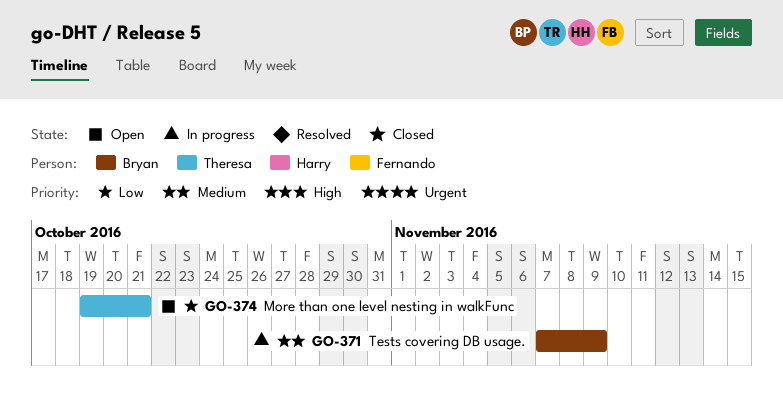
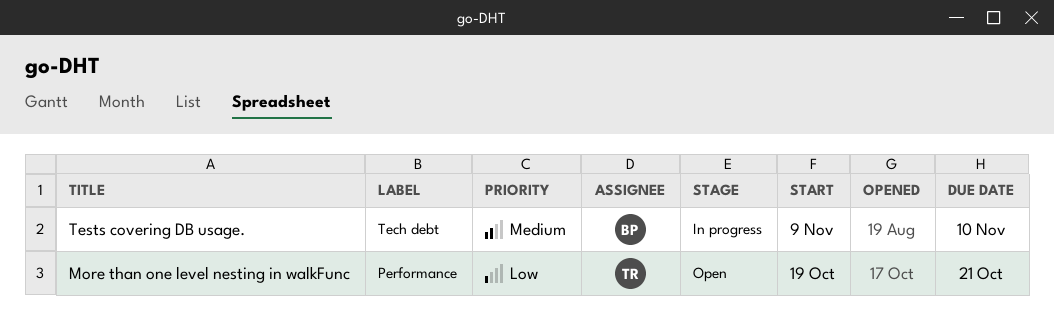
Tests covering DB usage., start: Nov 7 -> Nov 9
Tests covering DB usage., due: Nov 9 -> Nov 10

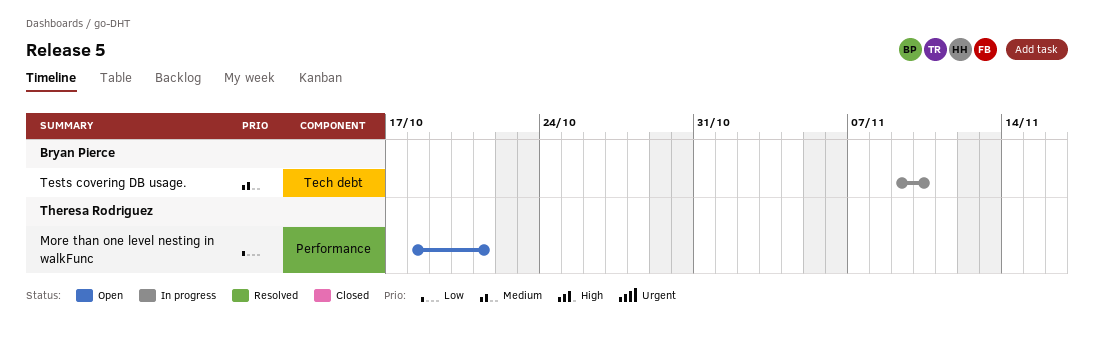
More than one level nesting in walkFunc, start: Oct 19 -> Oct 18

